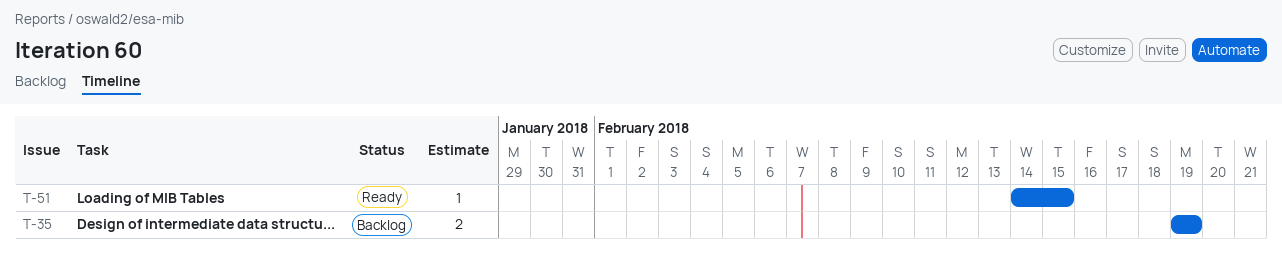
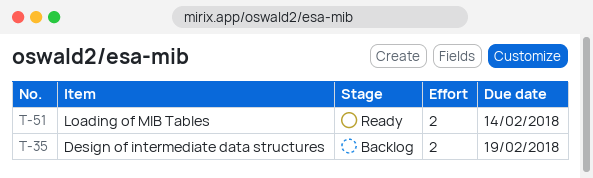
T-51, estimate: 1 -> 2
T-51, due: Feb 15 -> Feb 14

